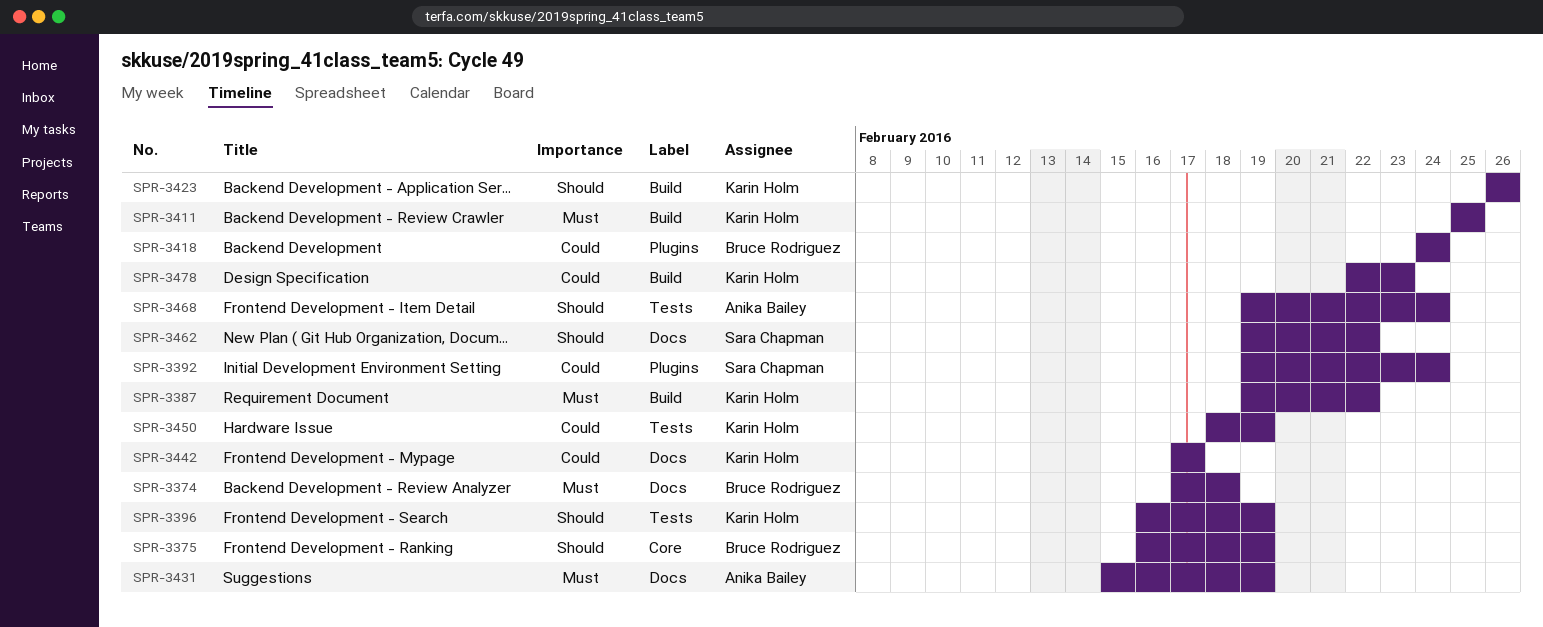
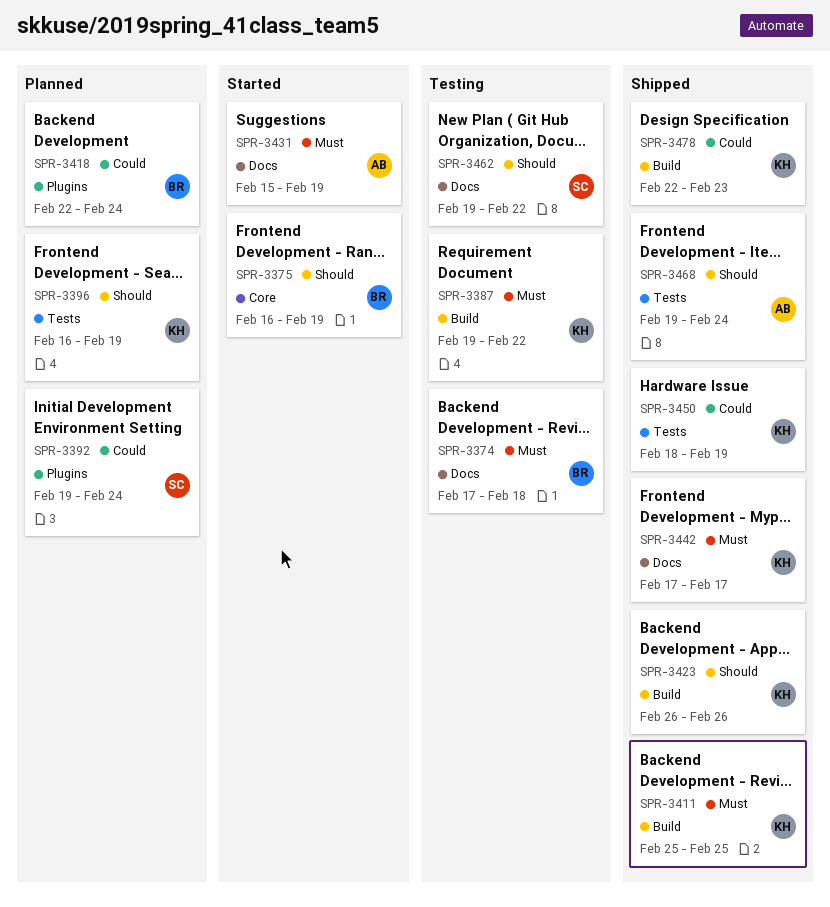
SPR-3418, start: Feb 24 -> Feb 22
SPR-3442, priority: Could -> Must

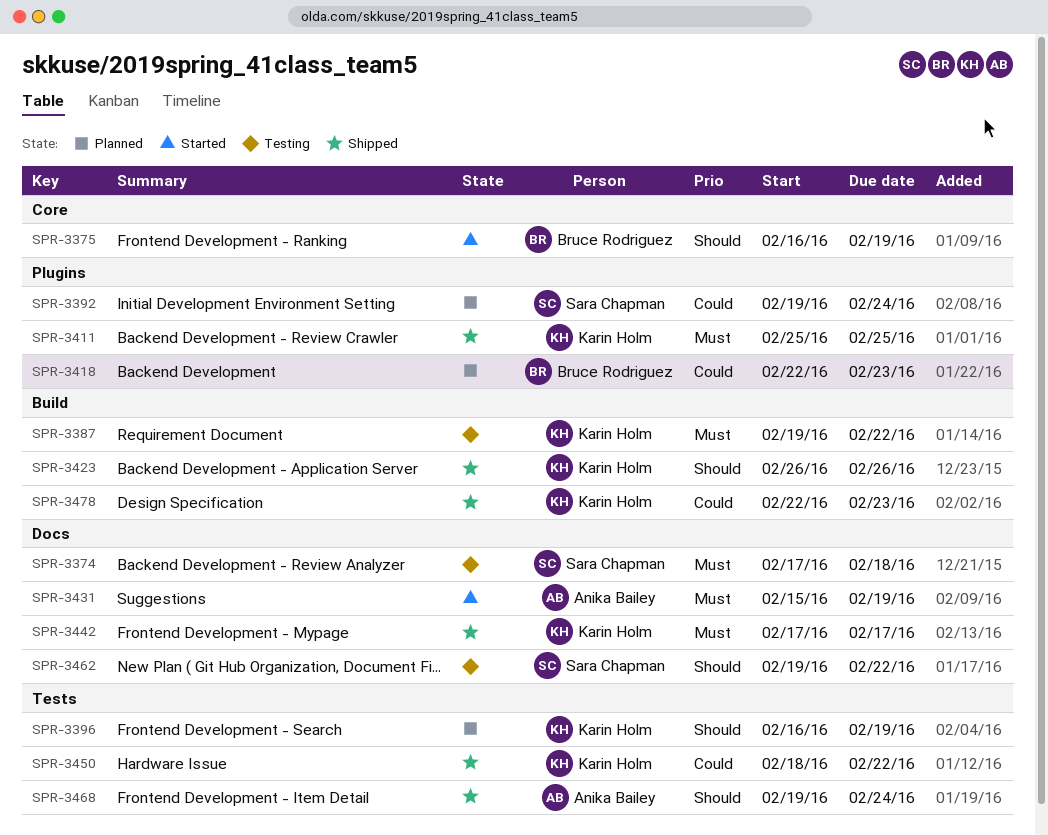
SPR-3374, owner: Bruce Rodriguez -> Sara Chapman
SPR-3411, label: Build -> Plugins
SPR-3418, due: Feb 24 -> Feb 23
SPR-3450, due: Feb 19 -> Feb 22

